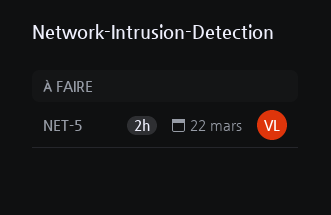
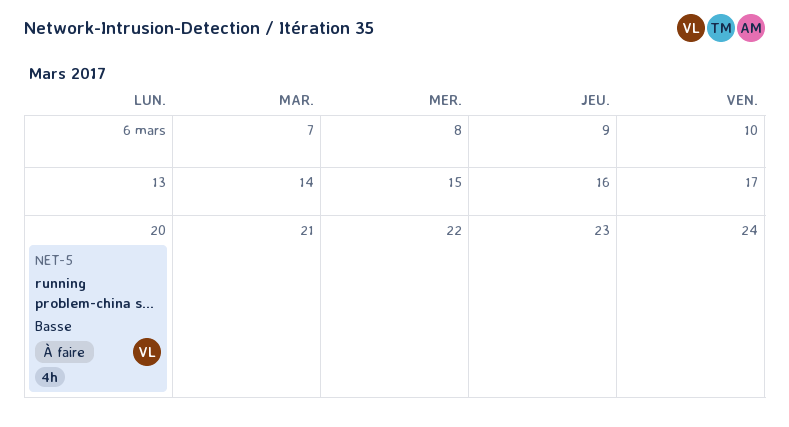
NET-5, estimate: 2h -> 4h
NET-5, due: Mar 22 -> Mar 20

